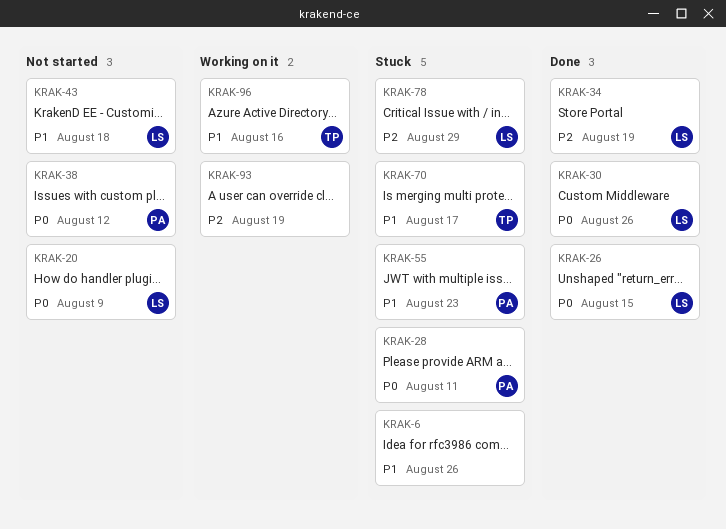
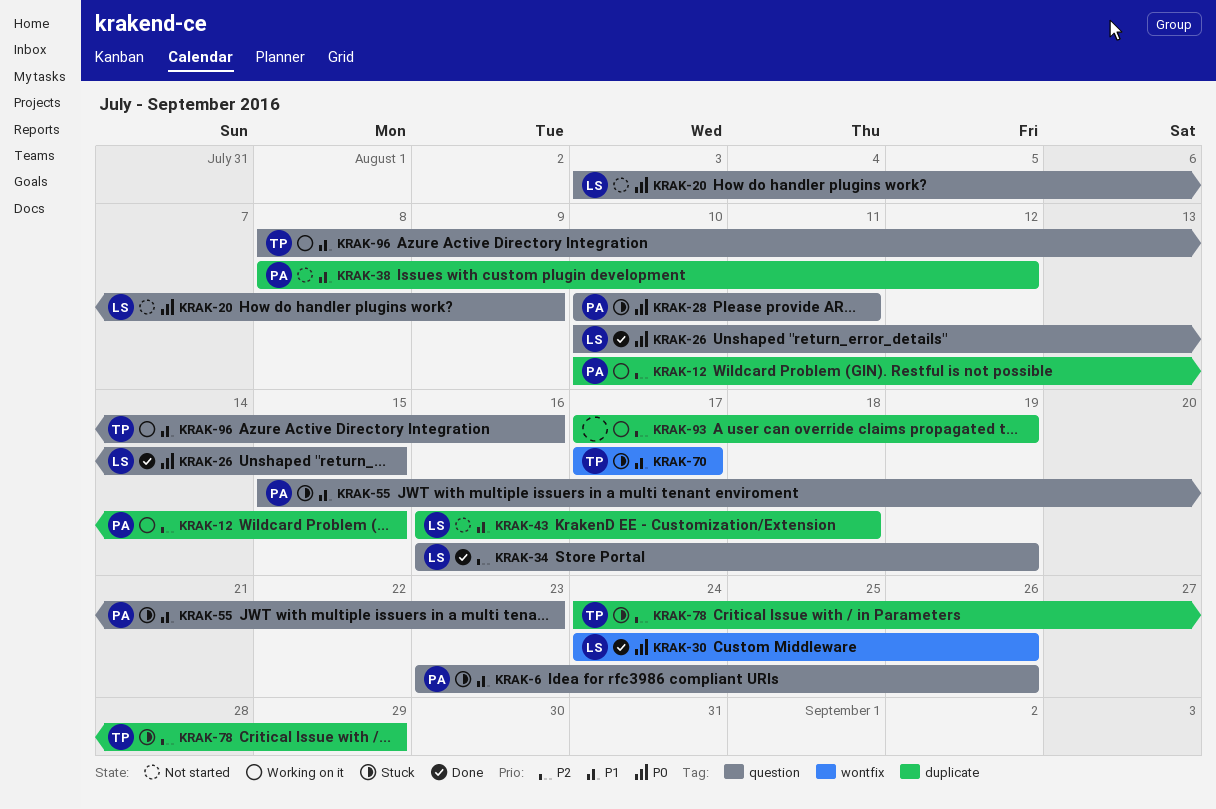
KRAK-6, owner: none -> PA
KRAK-12: none -> present
KRAK-38, priority: P0 -> P1
KRAK-78, owner: LS -> TP

